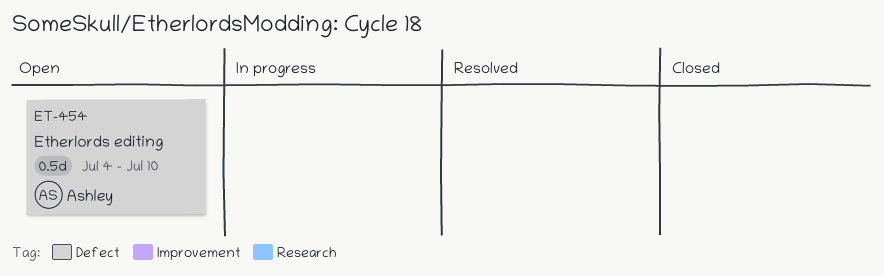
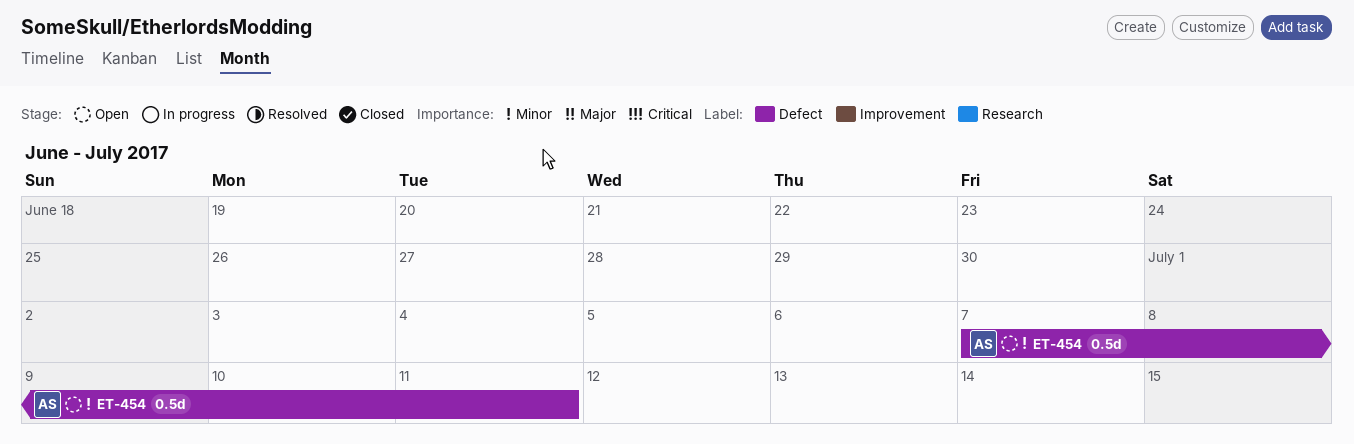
ET-454, start: Jul 4 -> Jul 7
ET-454, due: Jul 10 -> Jul 11

